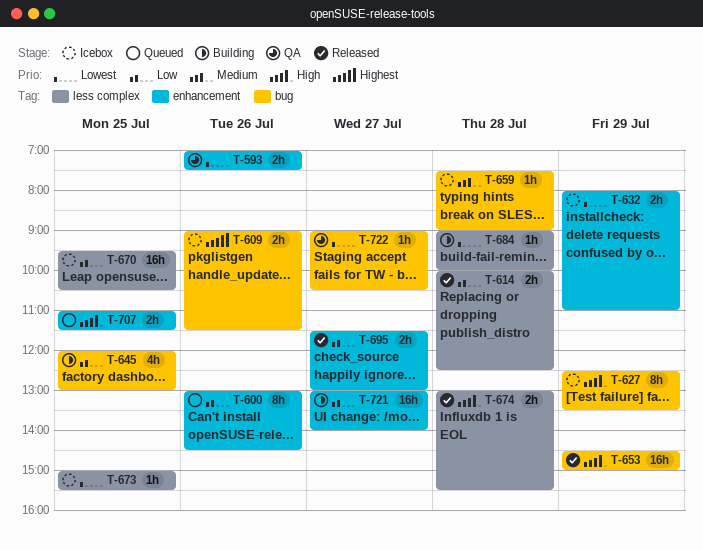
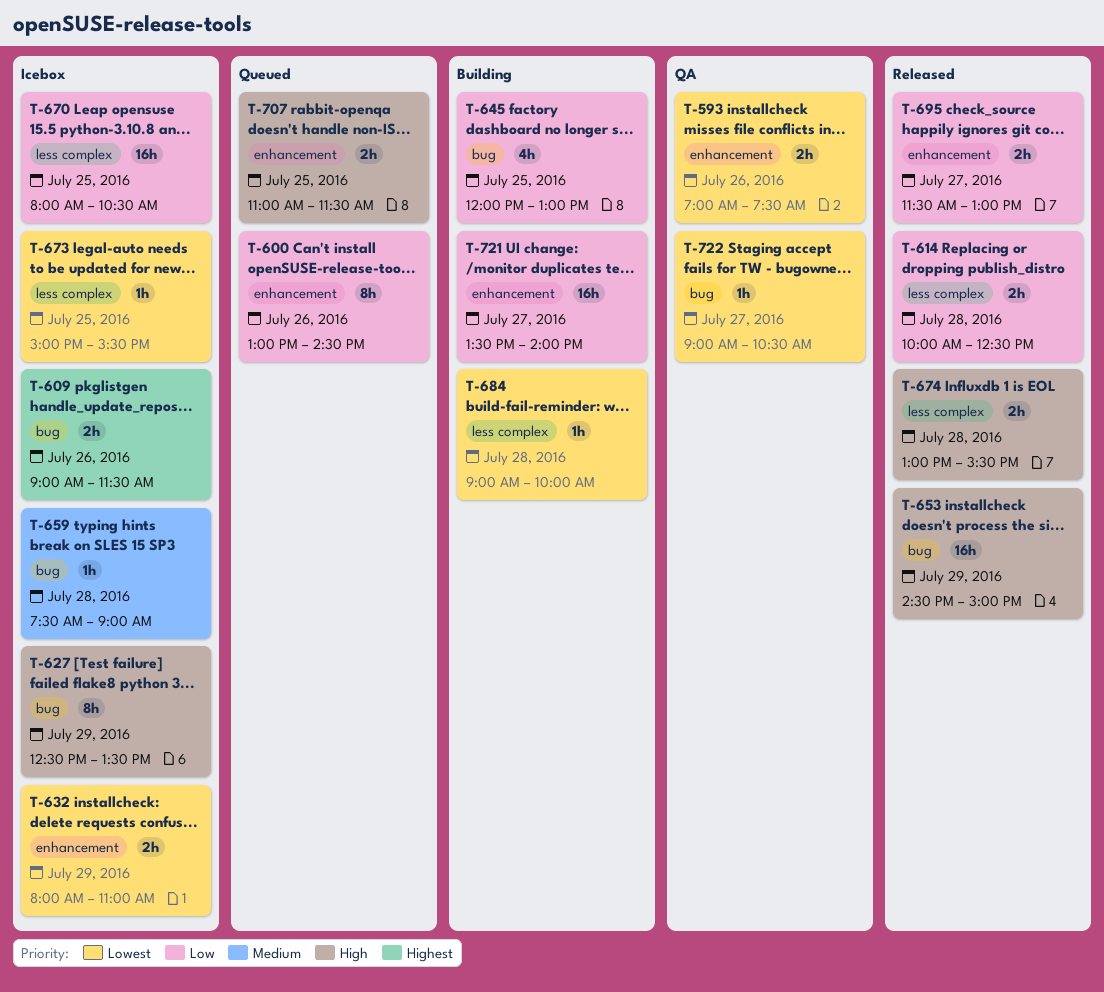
T-670, begins: 09:30 -> 08:00
T-721, begins: 13:00 -> 13:30

